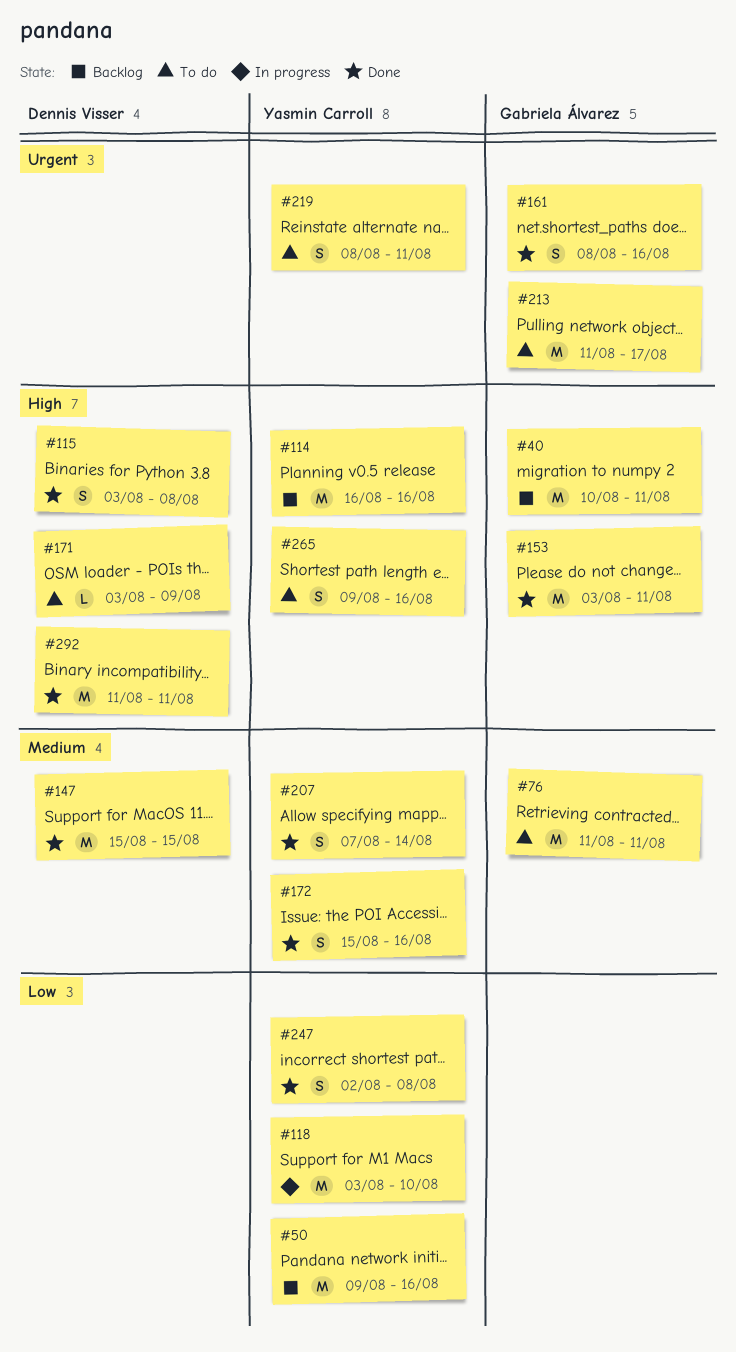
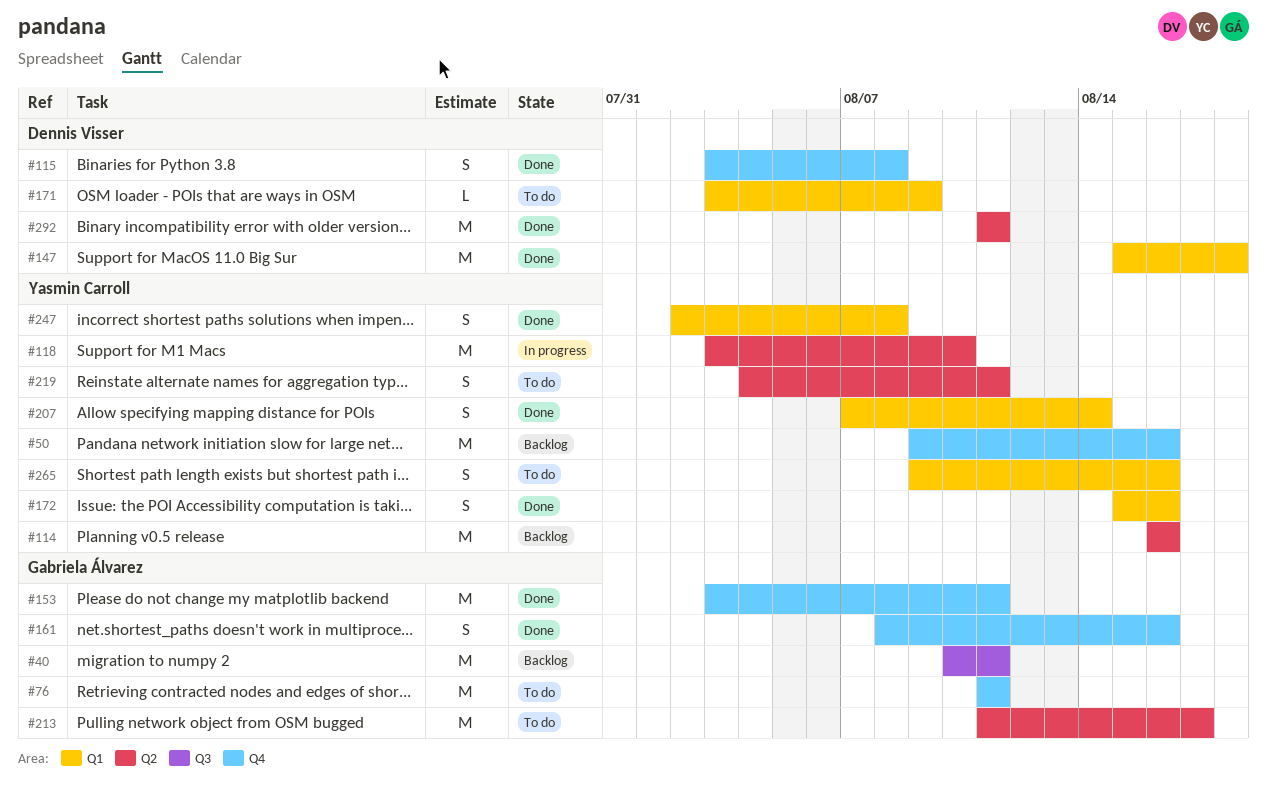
#147, due: Aug 15 -> Aug 18
#219, start: Aug 8 -> Aug 4

